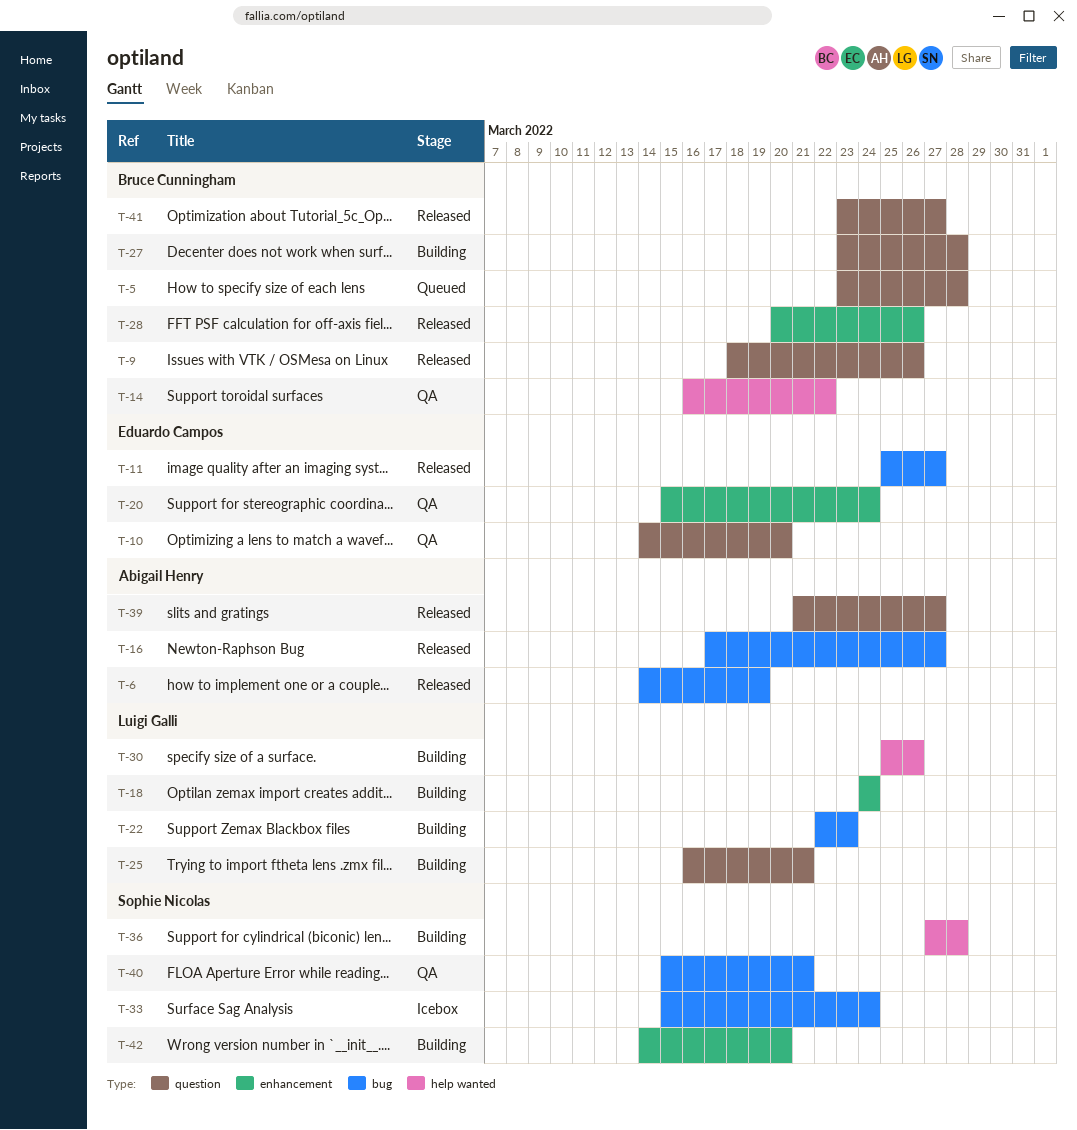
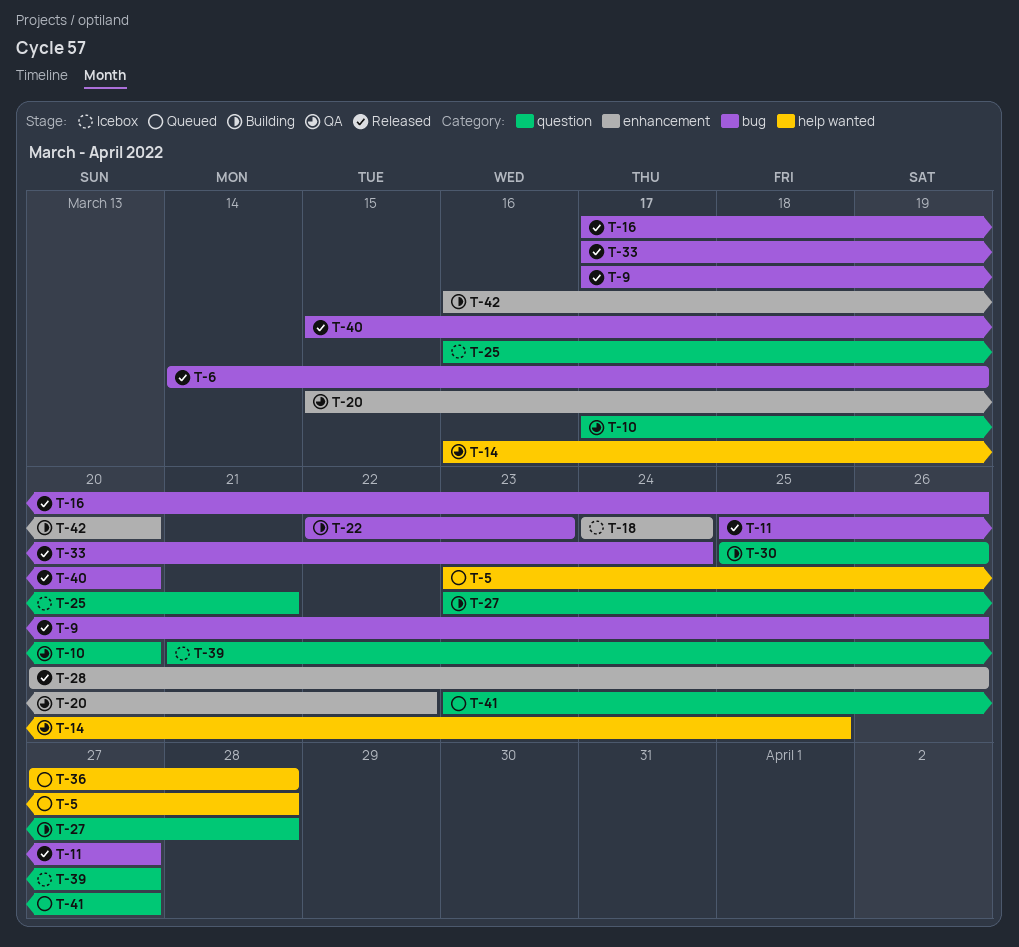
T-5, label: question -> help wanted
T-9, label: question -> bug
T-9, start: Mar 18 -> Mar 17
T-10, start: Mar 14 -> Mar 17
T-14, due: Mar 22 -> Mar 25
T-16, due: Mar 27 -> Mar 26
T-18, status: Building -> Icebox
T-20, due: Mar 24 -> Mar 22
T-25, status: Building -> Icebox
T-30, label: help wanted -> question
T-33, status: Icebox -> Released
T-33, start: Mar 15 -> Mar 17
T-36, status: Building -> Queued
T-39, status: Released -> Icebox
T-40, status: QA -> Released
T-40, due: Mar 21 -> Mar 20
T-41, status: Released -> Queued
T-42, start: Mar 14 -> Mar 16

